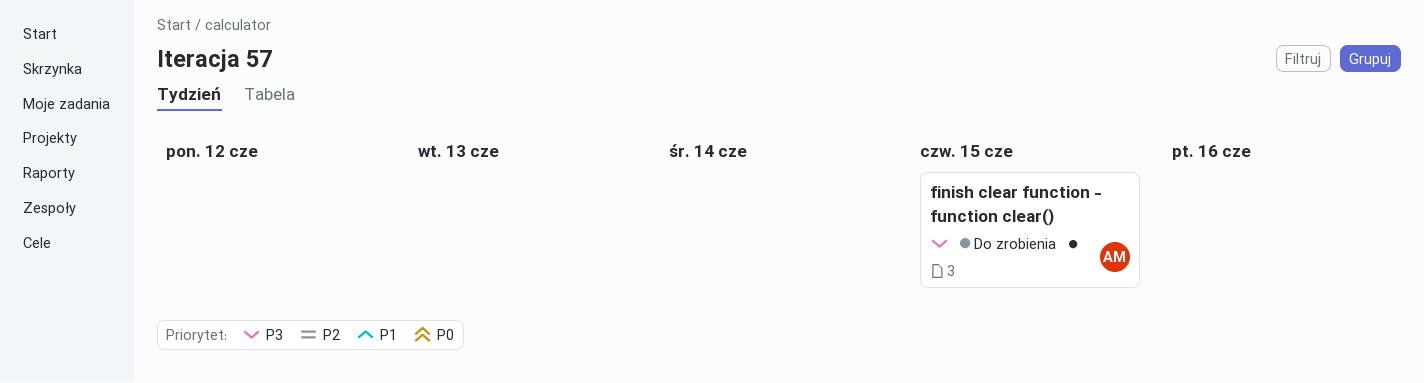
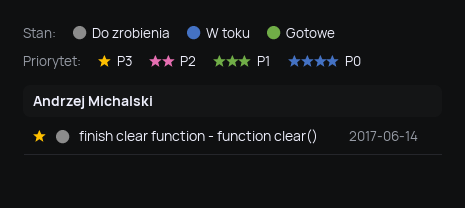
finish clear function - function clear(), due: Jun 15 -> Jun 14

